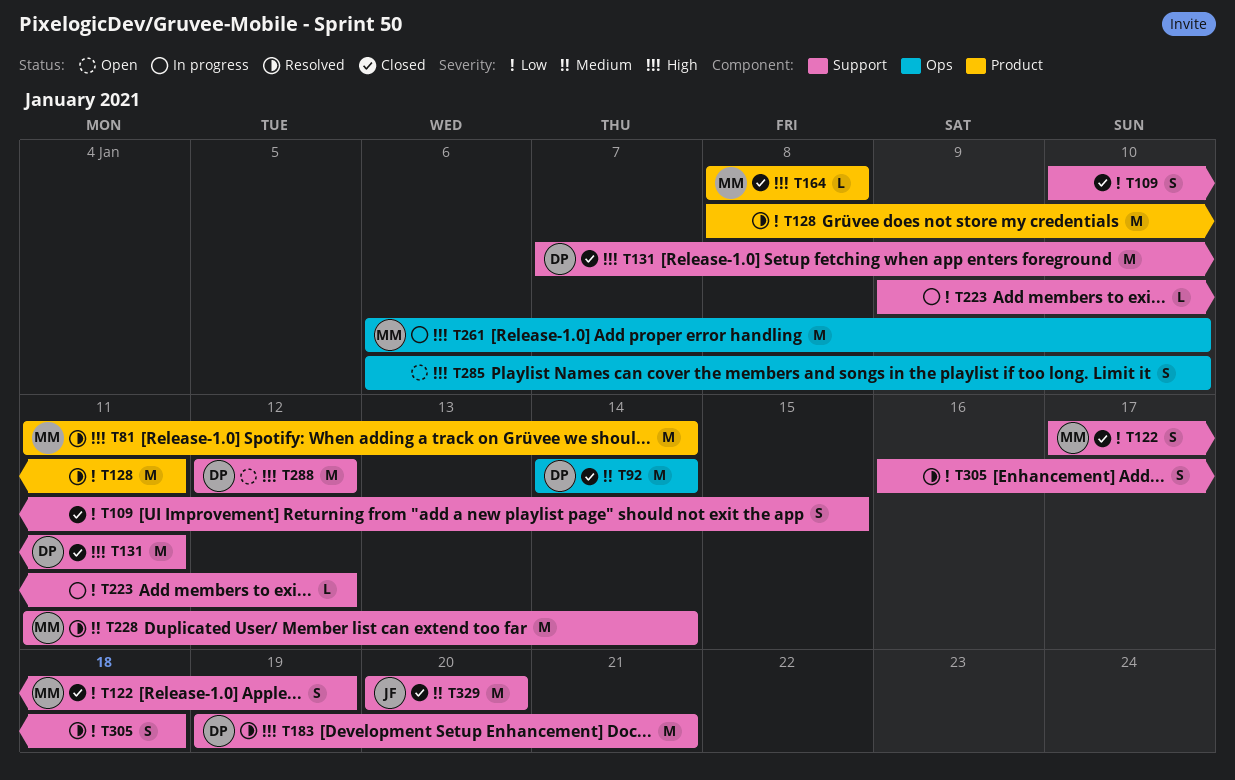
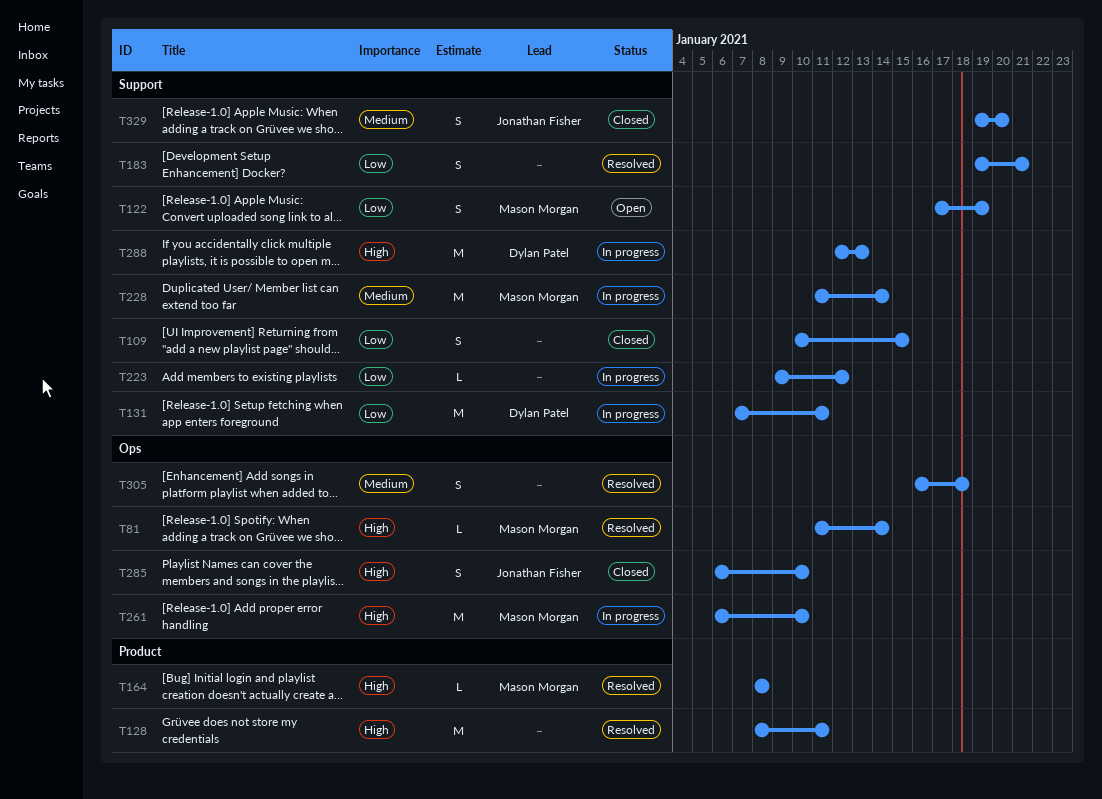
T81, label: Product -> Ops
T81, estimate: M -> L
T92: present -> none
T122, status: Closed -> Open
T128, priority: Low -> High
T131, status: Closed -> In progress
T131, priority: High -> Low
T164, status: Closed -> Resolved
T183, owner: Dylan Patel -> none
T183, priority: High -> Low
T183, estimate: M -> S
T228, status: Resolved -> In progress
T285, status: Open -> Closed
T285, owner: none -> Jonathan Fisher
T288, status: Open -> In progress
T288, due: Jan 12 -> Jan 13
T305, priority: Low -> Medium
T305, label: Support -> Ops
T329, estimate: M -> S
T329, start: Jan 20 -> Jan 19

